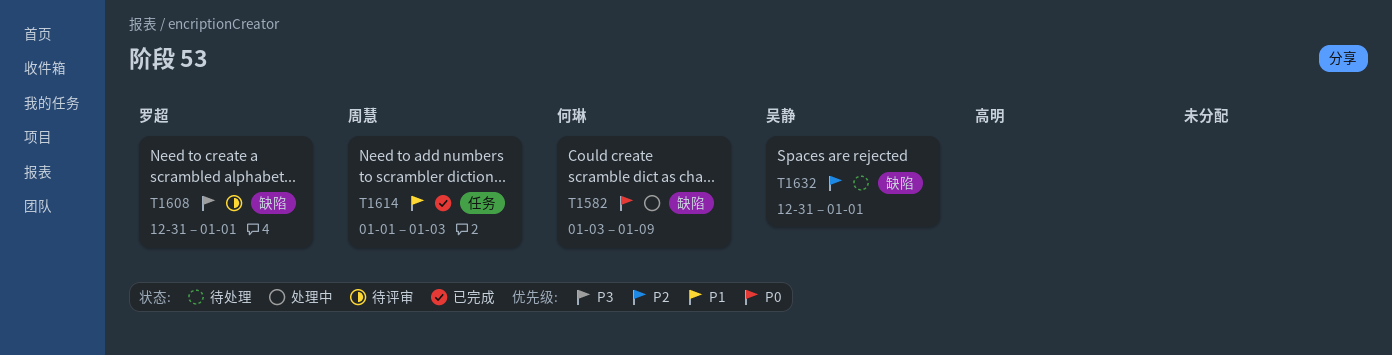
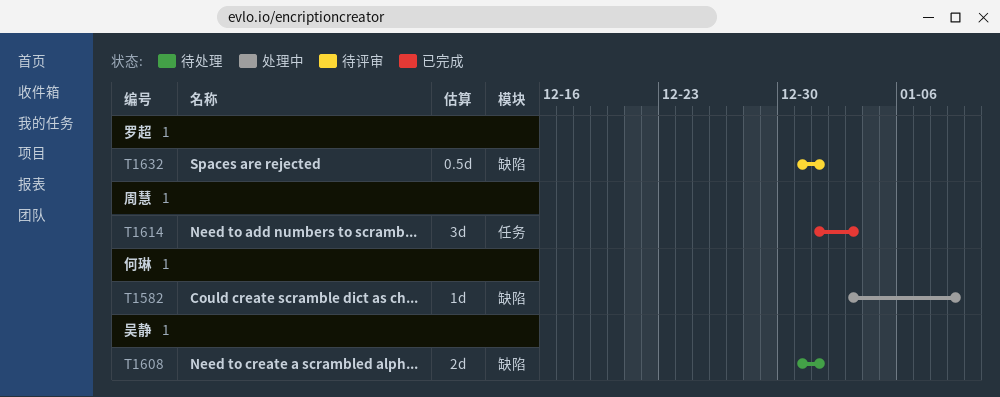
T1608, status: 待评审 -> 待处理
T1608, owner: 罗超 -> 吴静
T1632, status: 待处理 -> 待评审
T1632, owner: 吴静 -> 罗超

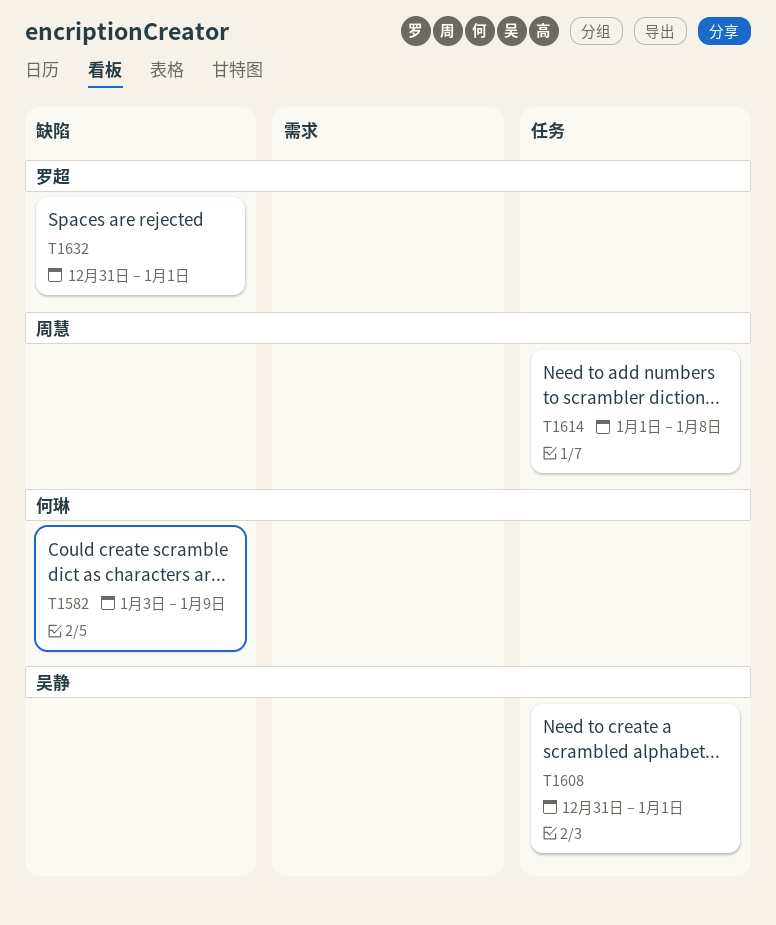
T1608, label: 缺陷 -> 任务
T1614, due: Jan 3 -> Jan 8

